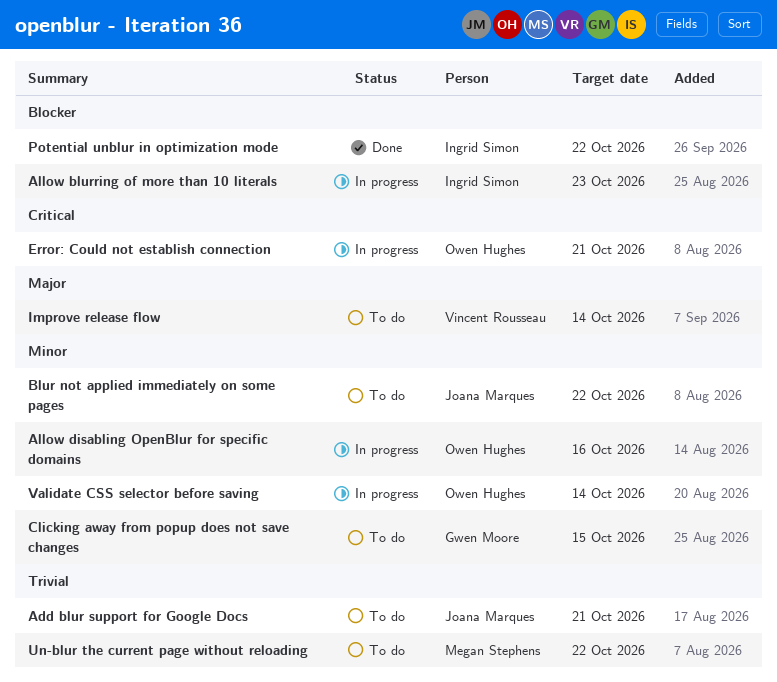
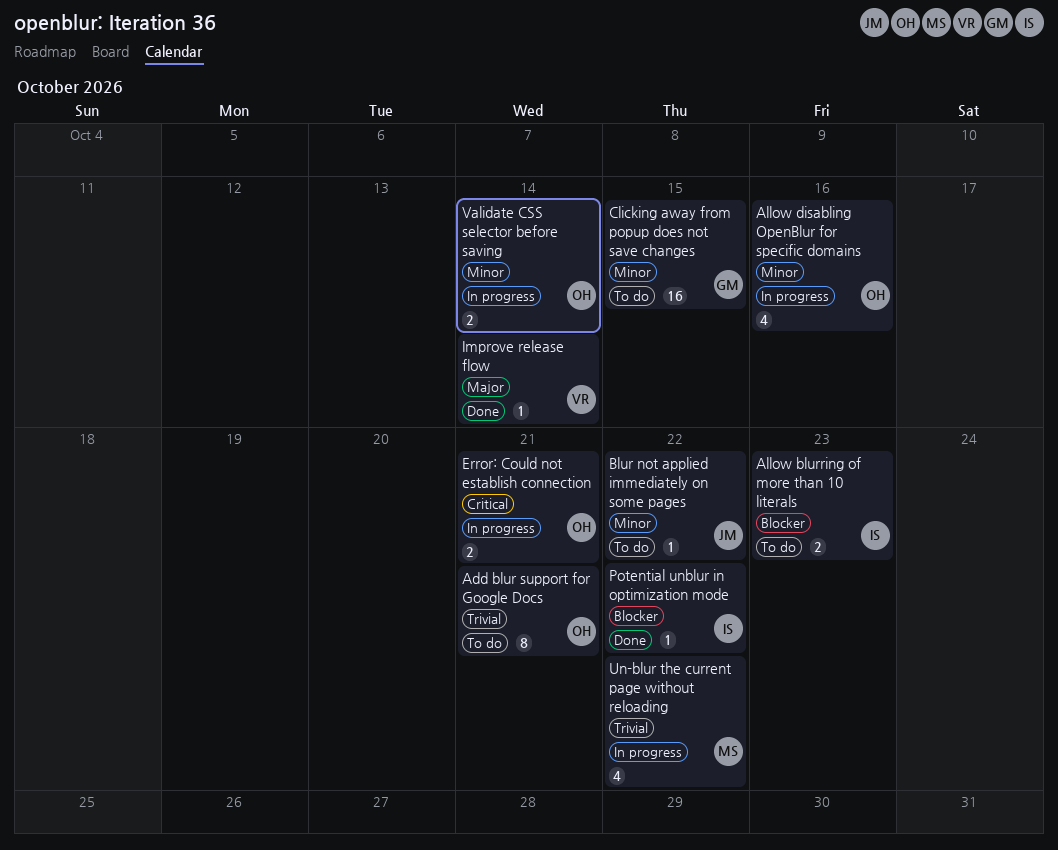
Add blur support for Google Docs, owner: Joana Marques -> Owen Hughes
Allow blurring of more than 10 literals, status: In progress -> To do
Improve release flow, status: To do -> Done
Un-blur the current page without reloading, status: To do -> In progress

